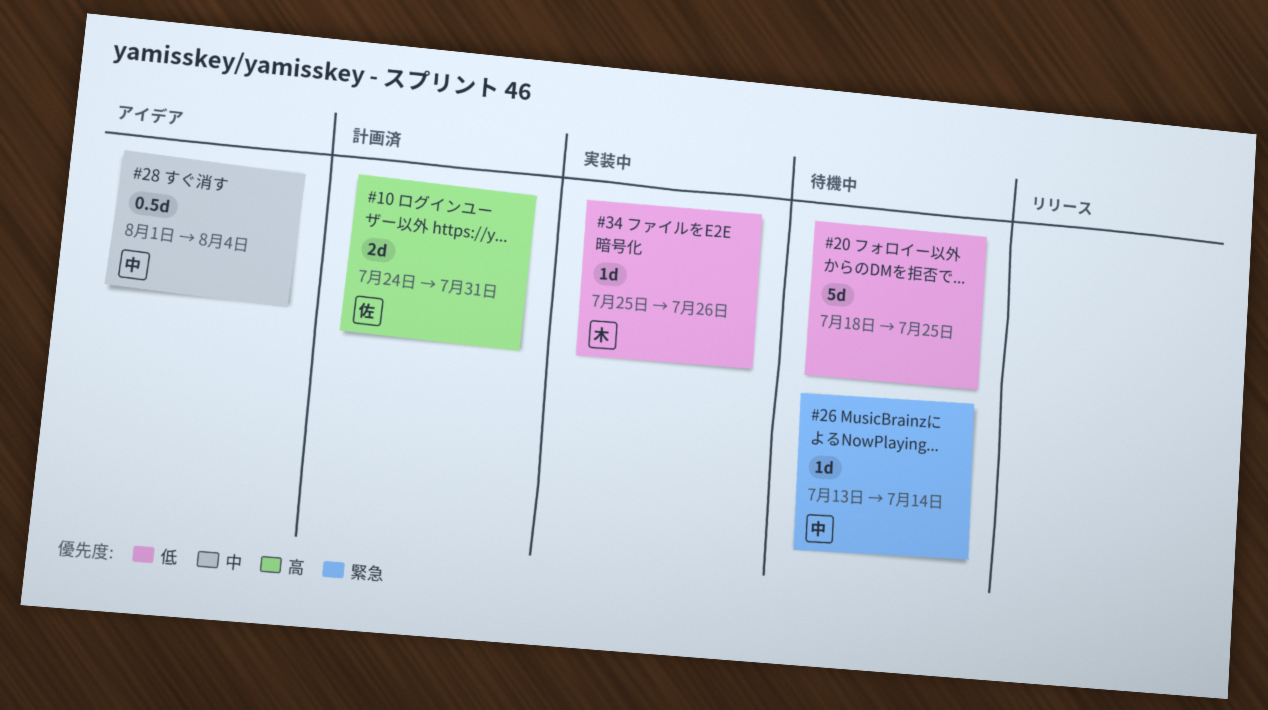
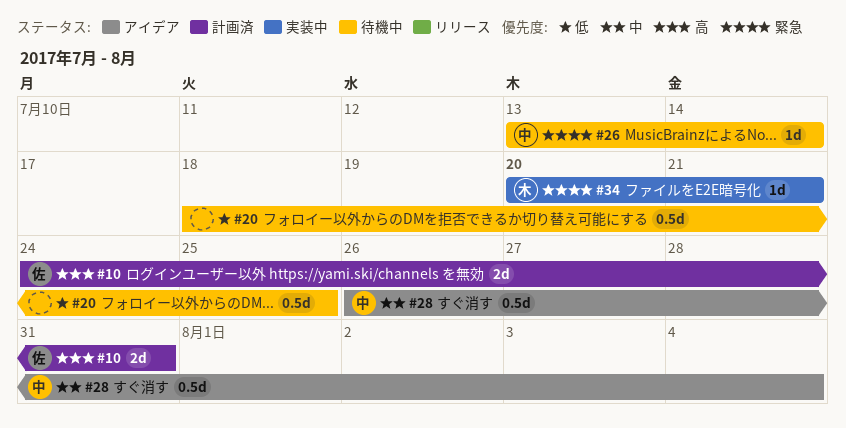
#20, estimate: 5d -> 0.5d
#28, start: Aug 1 -> Jul 26
#34, priority: 低 -> 緊急
#34, start: Jul 25 -> Jul 20
#34, due: Jul 26 -> Jul 21

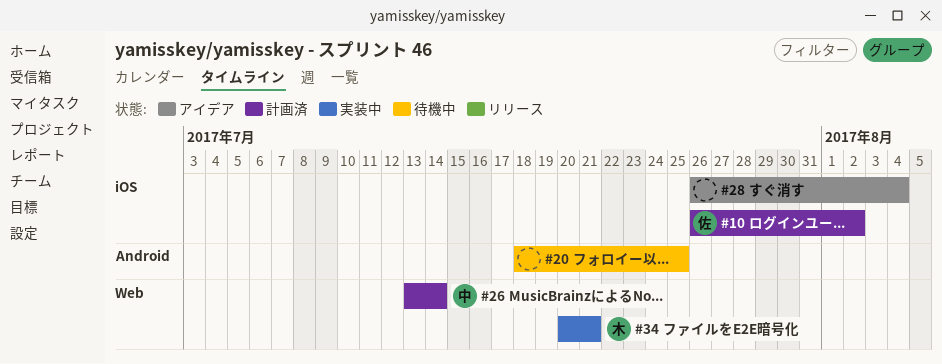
#10, start: Jul 24 -> Jul 26
#10, due: Jul 31 -> Aug 2
#26, status: 待機中 -> 計画済
#28, owner: 中 -> none

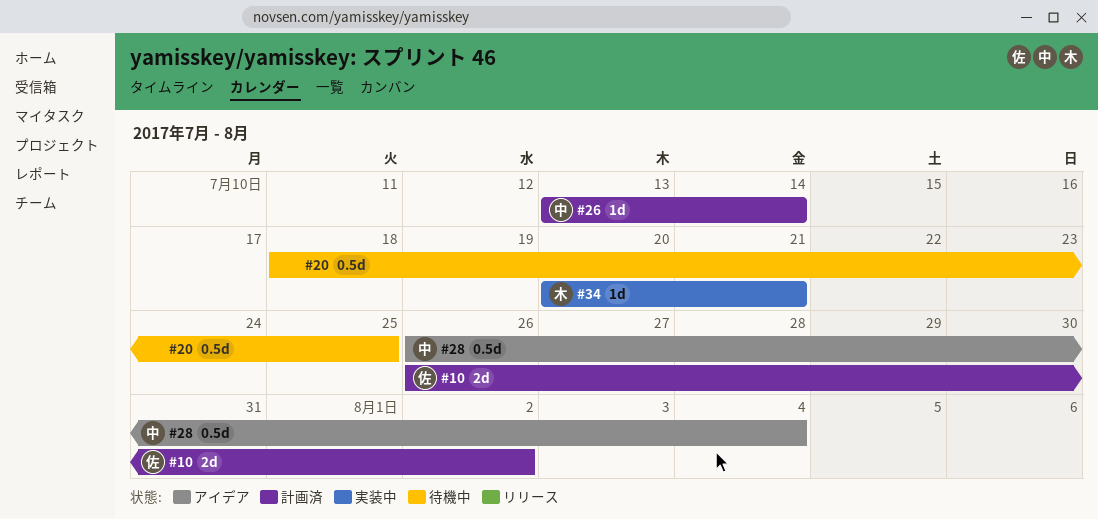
#28, owner: none -> 中

